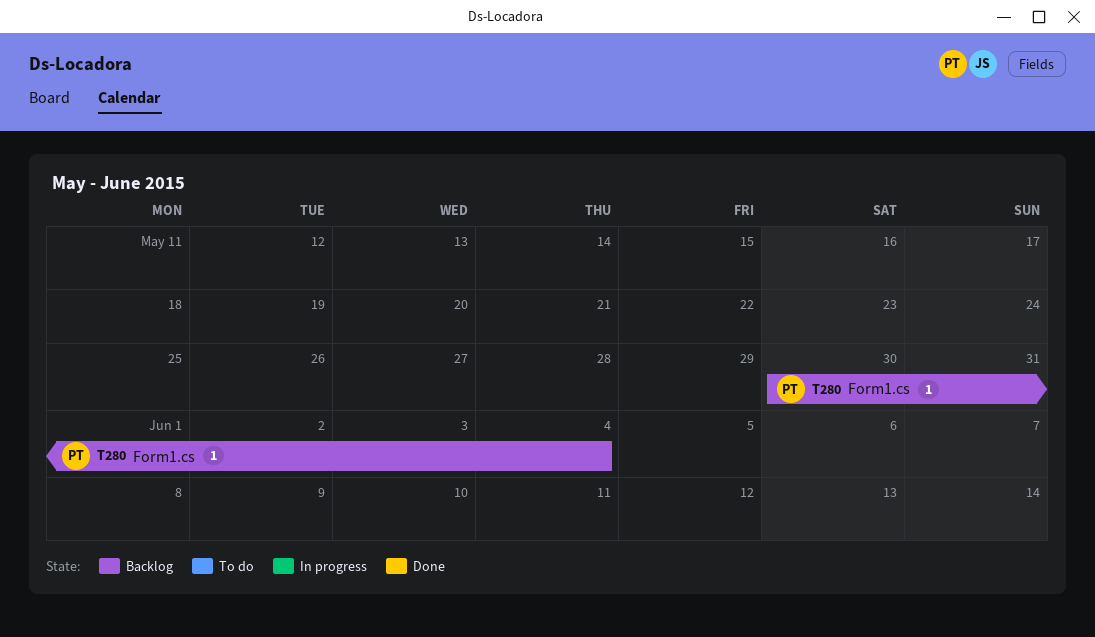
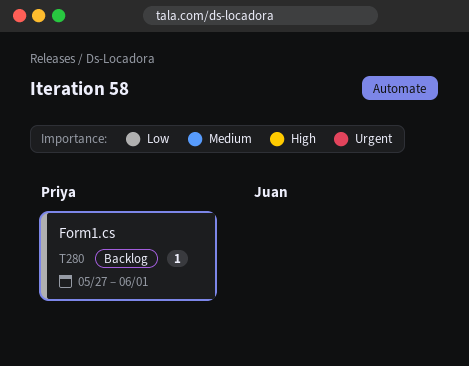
T280, start: May 30 -> May 27
T280, due: Jun 4 -> Jun 1

